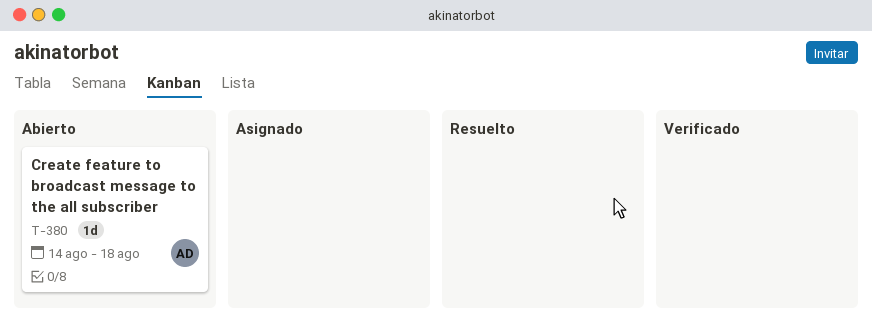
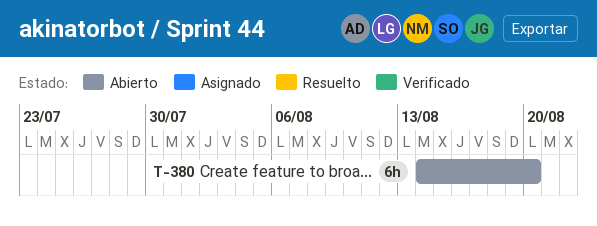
T-380, estimate: 1d -> 6h
T-380, due: Aug 18 -> Aug 20

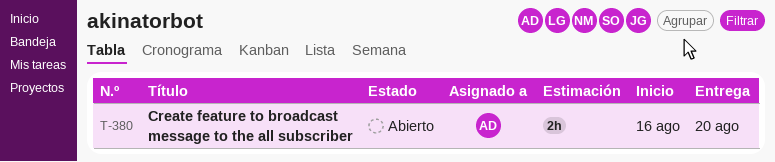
T-380, estimate: 6h -> 2h
T-380, start: Aug 14 -> Aug 16

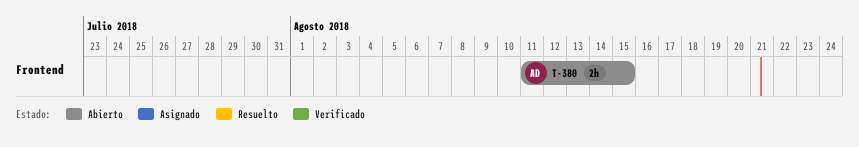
T-380, start: Aug 16 -> Aug 11
T-380, due: Aug 20 -> Aug 15

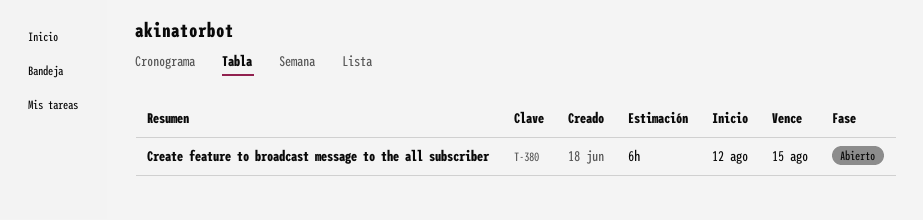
T-380, estimate: 2h -> 6h
T-380, start: Aug 11 -> Aug 12

